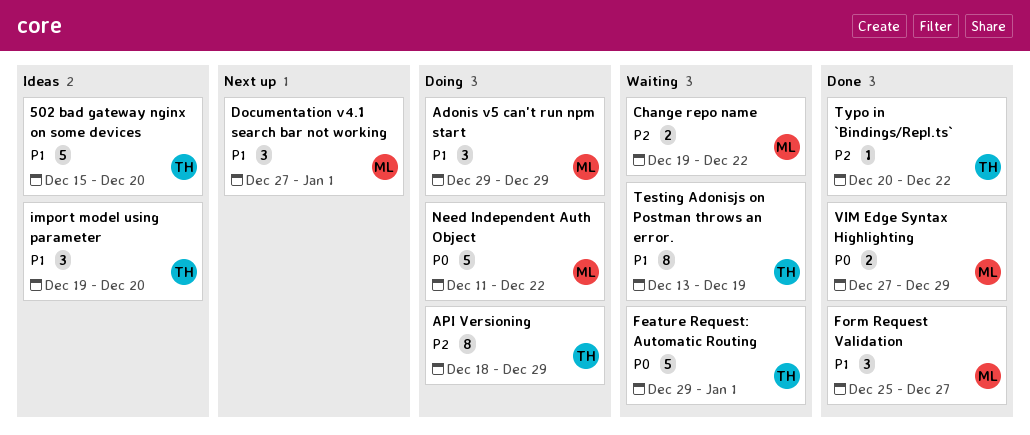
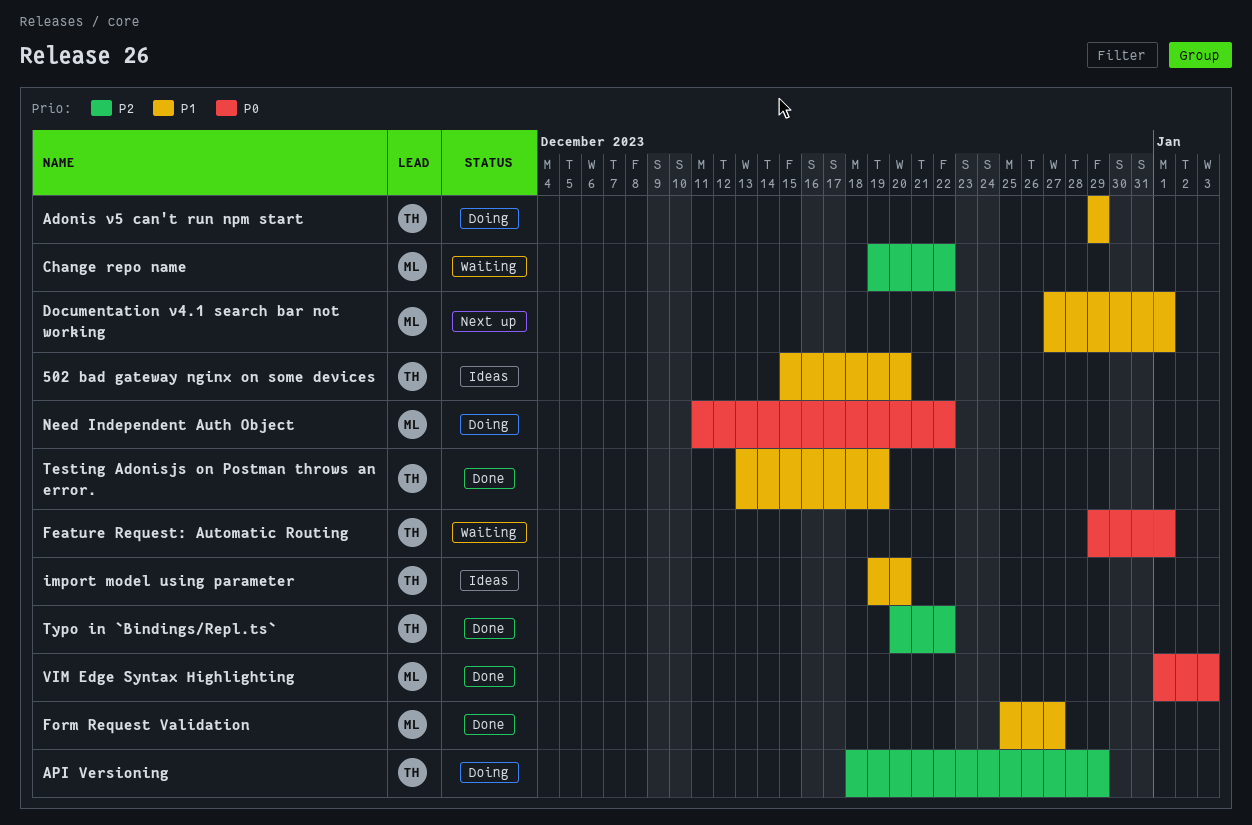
Adonis v5 can't run npm start, owner: ML -> TH
Testing Adonisjs on Postman throws an error., status: Waiting -> Done
VIM Edge Syntax Highlighting, start: Dec 27 -> Jan 1
VIM Edge Syntax Highlighting, due: Dec 29 -> Jan 3

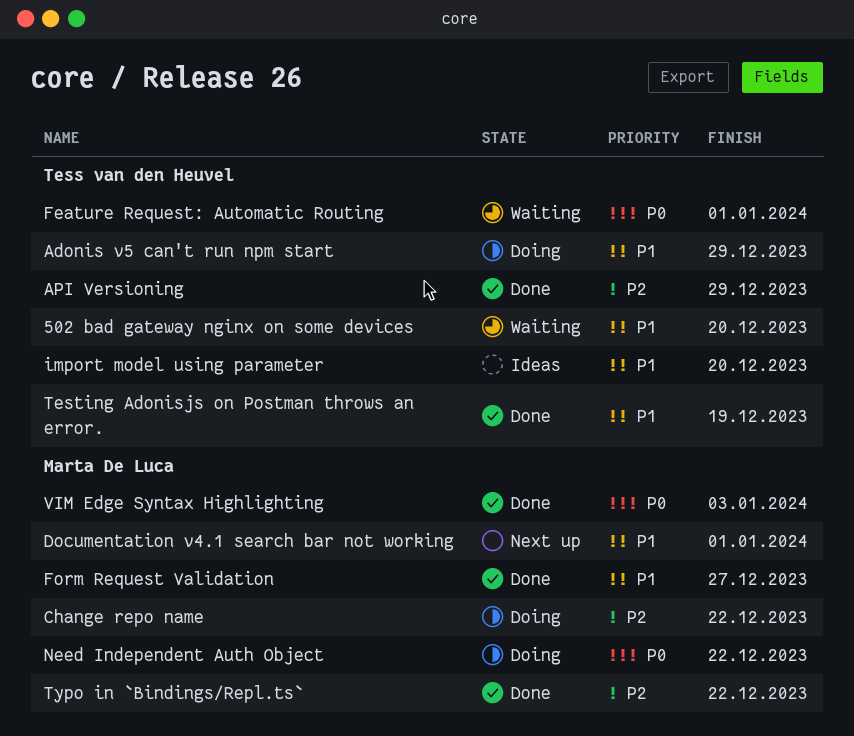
502 bad gateway nginx on some devices, status: Ideas -> Waiting
API Versioning, status: Doing -> Done
Change repo name, status: Waiting -> Doing
Typo in `Bindings/Repl.ts`, owner: Tess van den Heuvel -> Marta De Luca

